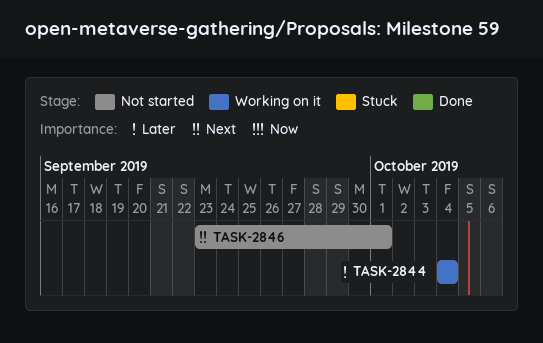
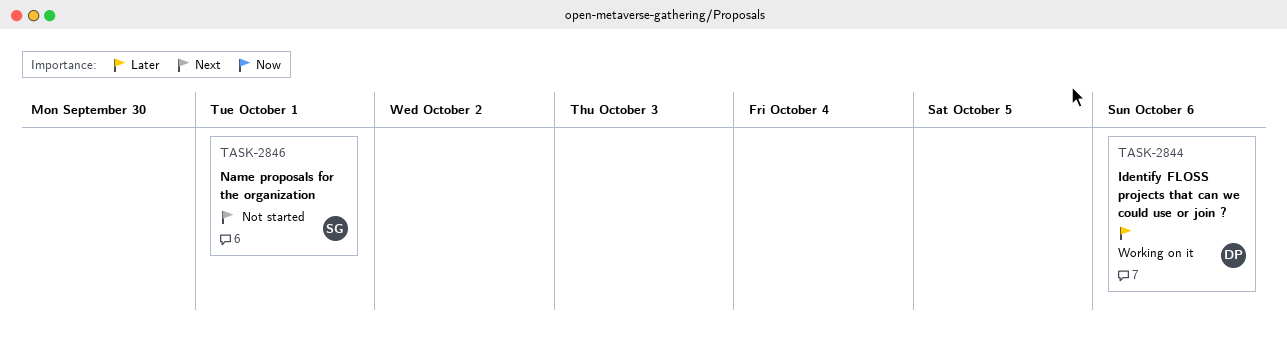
TASK-2844, due: Oct 4 -> Oct 6

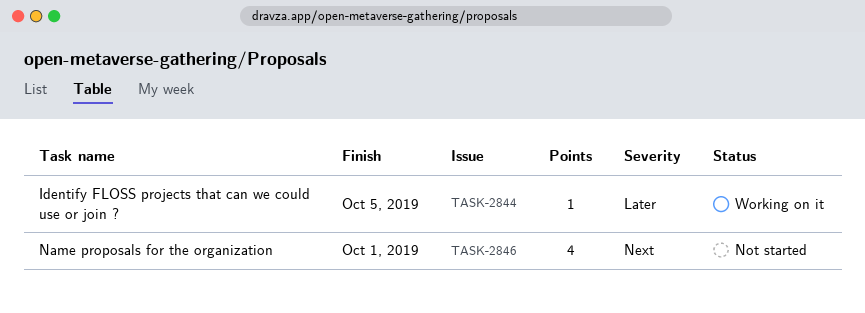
TASK-2844, due: Oct 6 -> Oct 5

